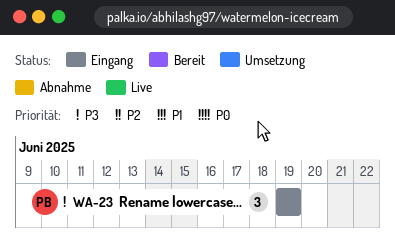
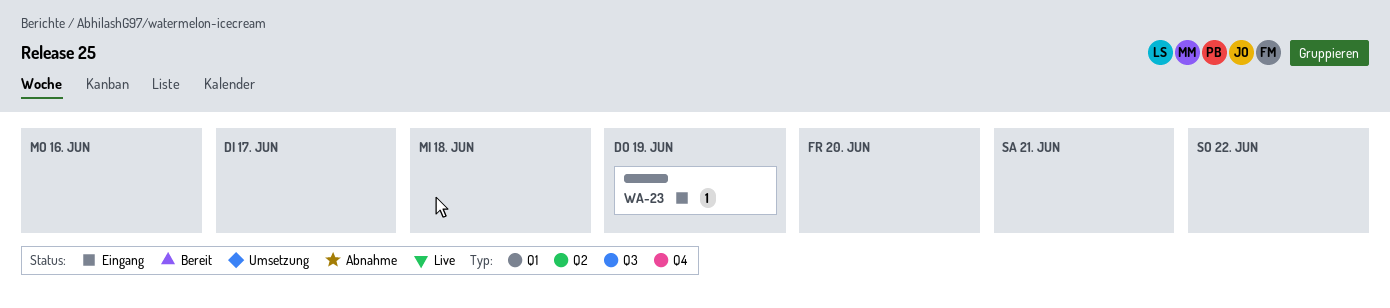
WA-23, estimate: 3 -> 1

